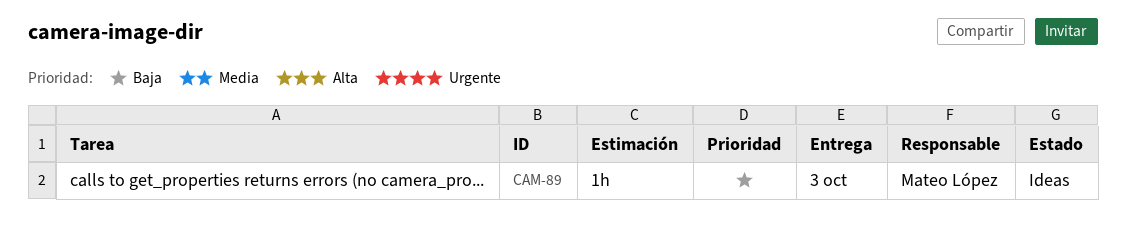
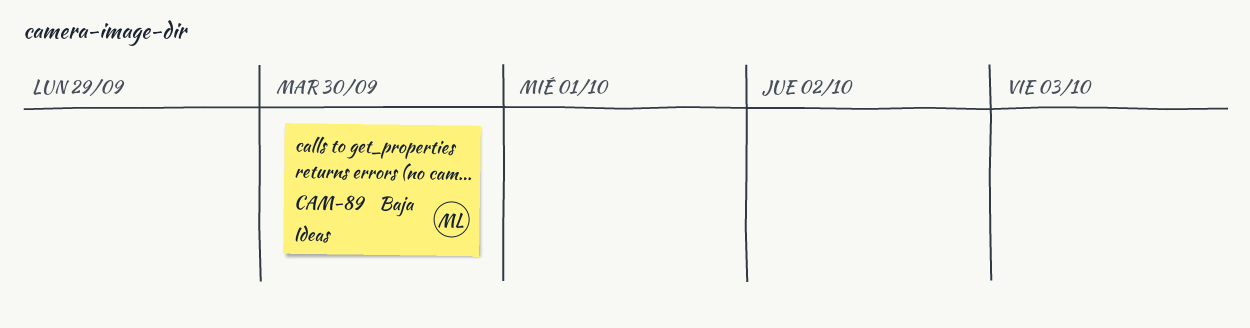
CAM-89, due: Oct 3 -> Sep 30

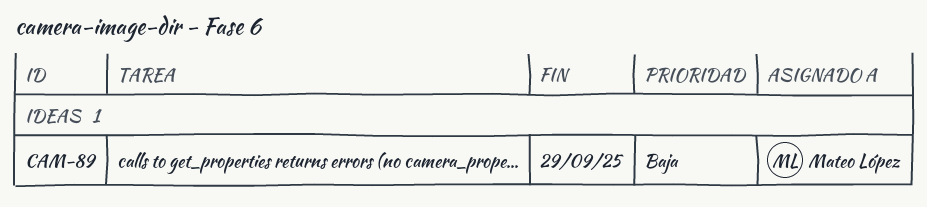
CAM-89, due: Sep 30 -> Sep 29

